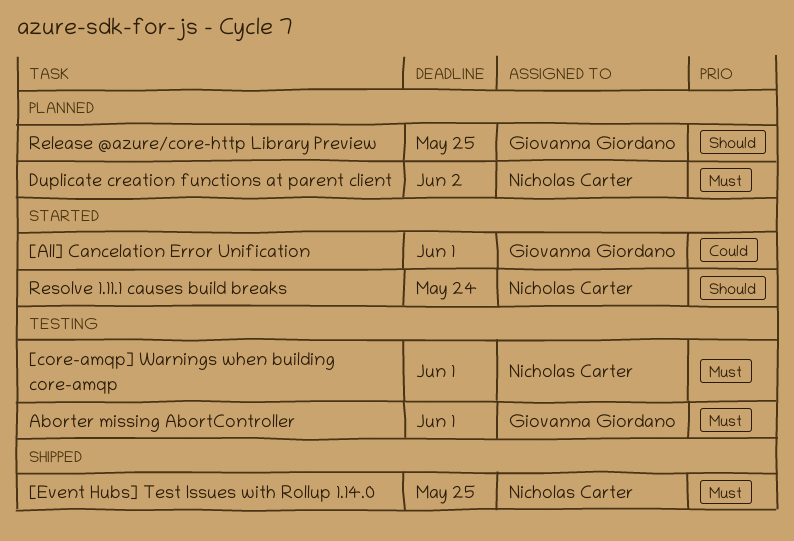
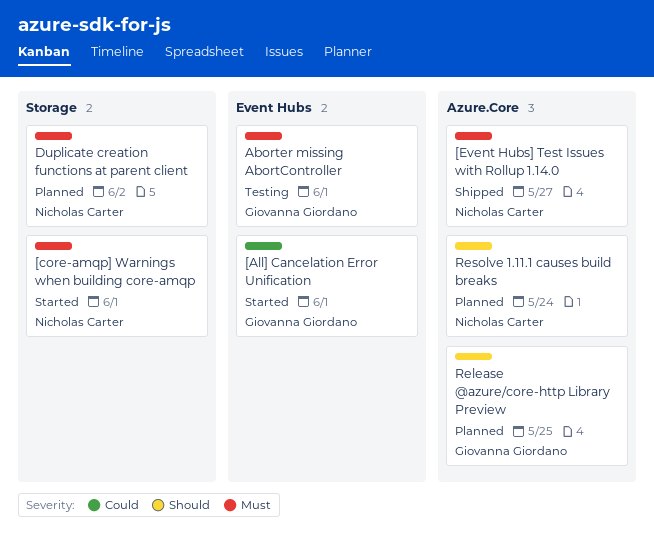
[core-amqp] Warnings when building core-amqp, status: Testing -> Started
[Event Hubs] Test Issues with Rollup 1.14.0, due: May 25 -> May 27
Resolve 1.11.1 causes build breaks, status: Started -> Planned

